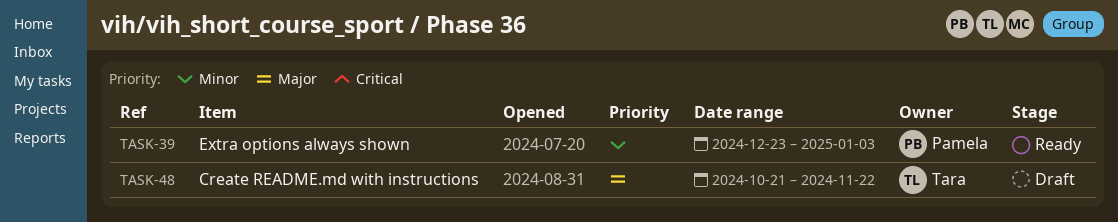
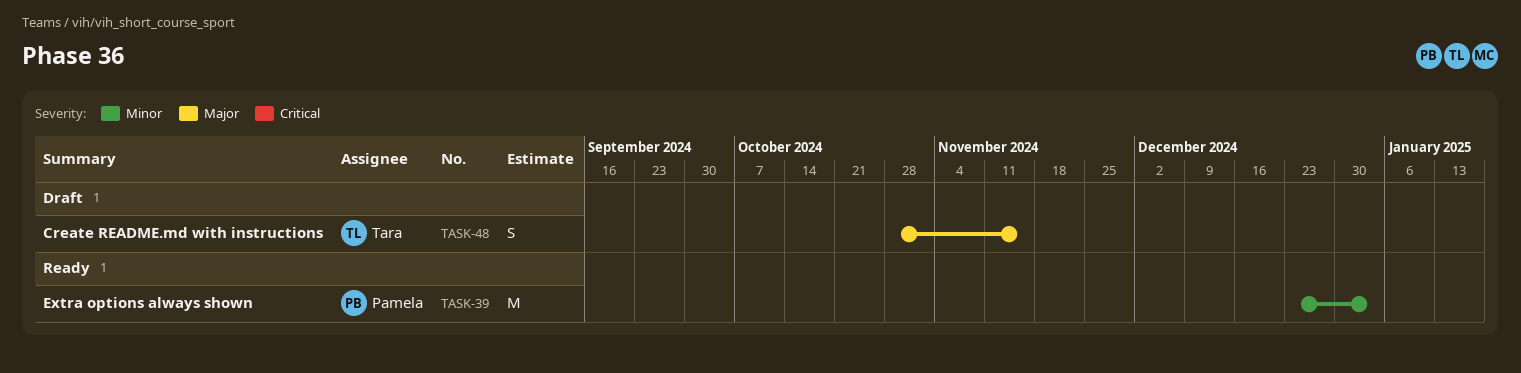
TASK-48, start: Oct 21 -> Oct 28
TASK-48, due: Nov 22 -> Nov 15

